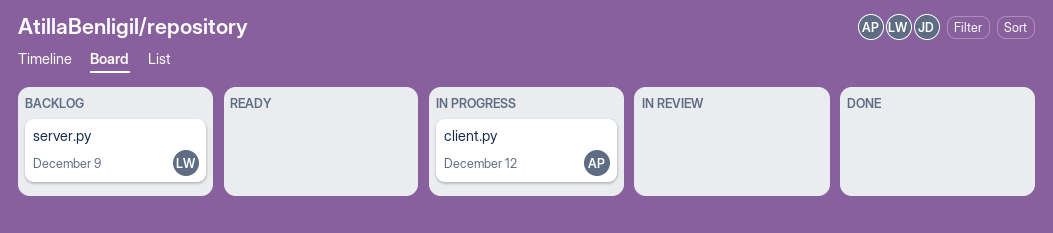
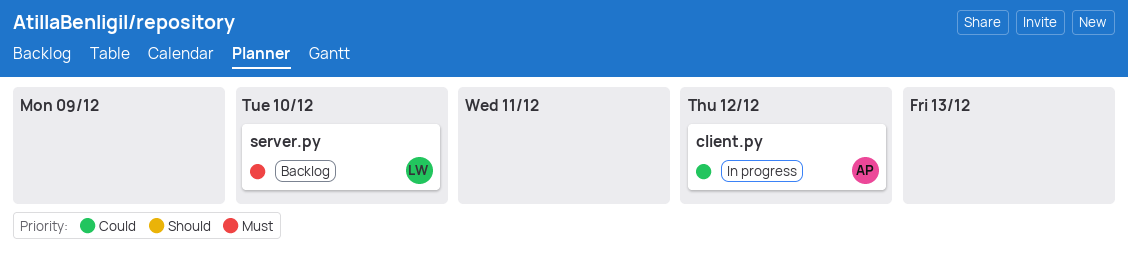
server.py, due: Dec 9 -> Dec 10

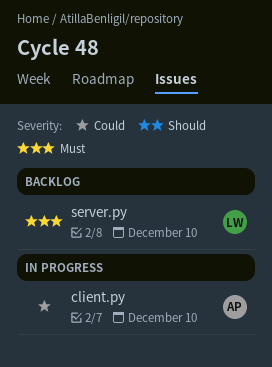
client.py, due: Dec 12 -> Dec 10

